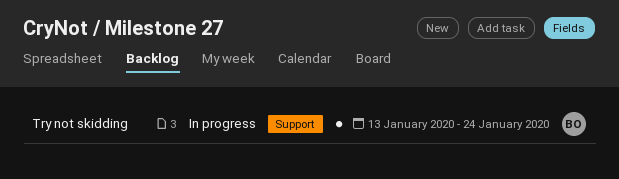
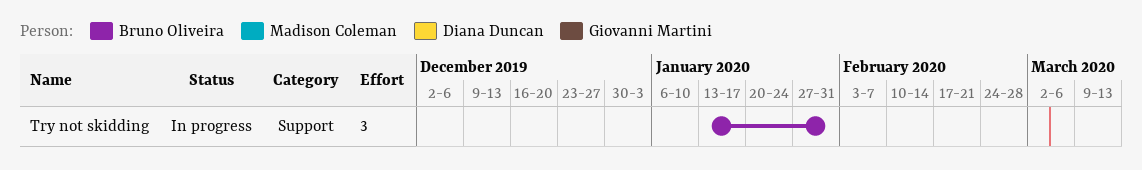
Try not skidding, estimate: 1 -> 3
Try not skidding, due: Jan 24 -> Jan 31

